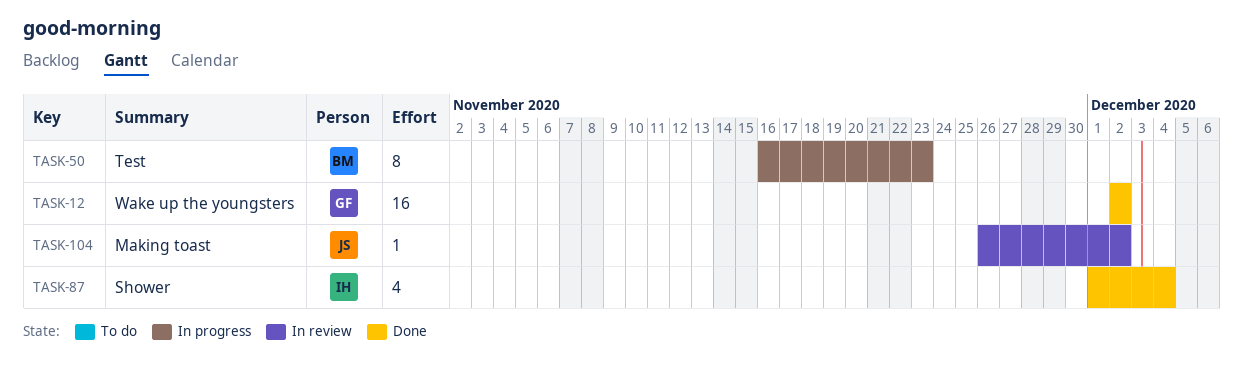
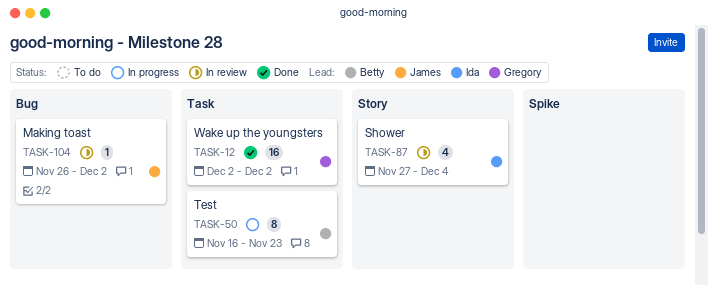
TASK-87, status: Done -> In review
TASK-87, start: Dec 1 -> Nov 27

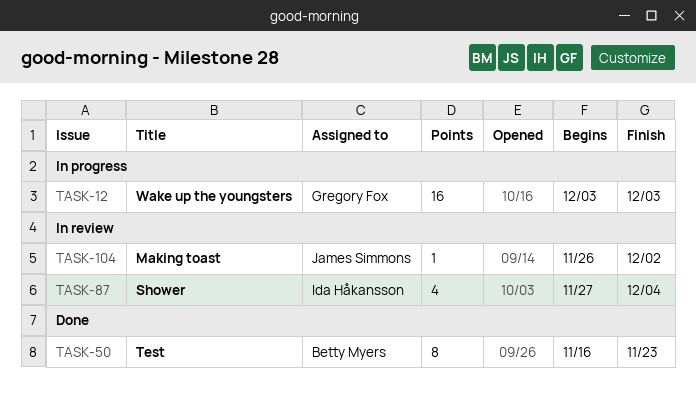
TASK-12, status: Done -> In progress
TASK-12, start: Dec 2 -> Dec 3
TASK-12, due: Dec 2 -> Dec 3
TASK-50, status: In progress -> Done

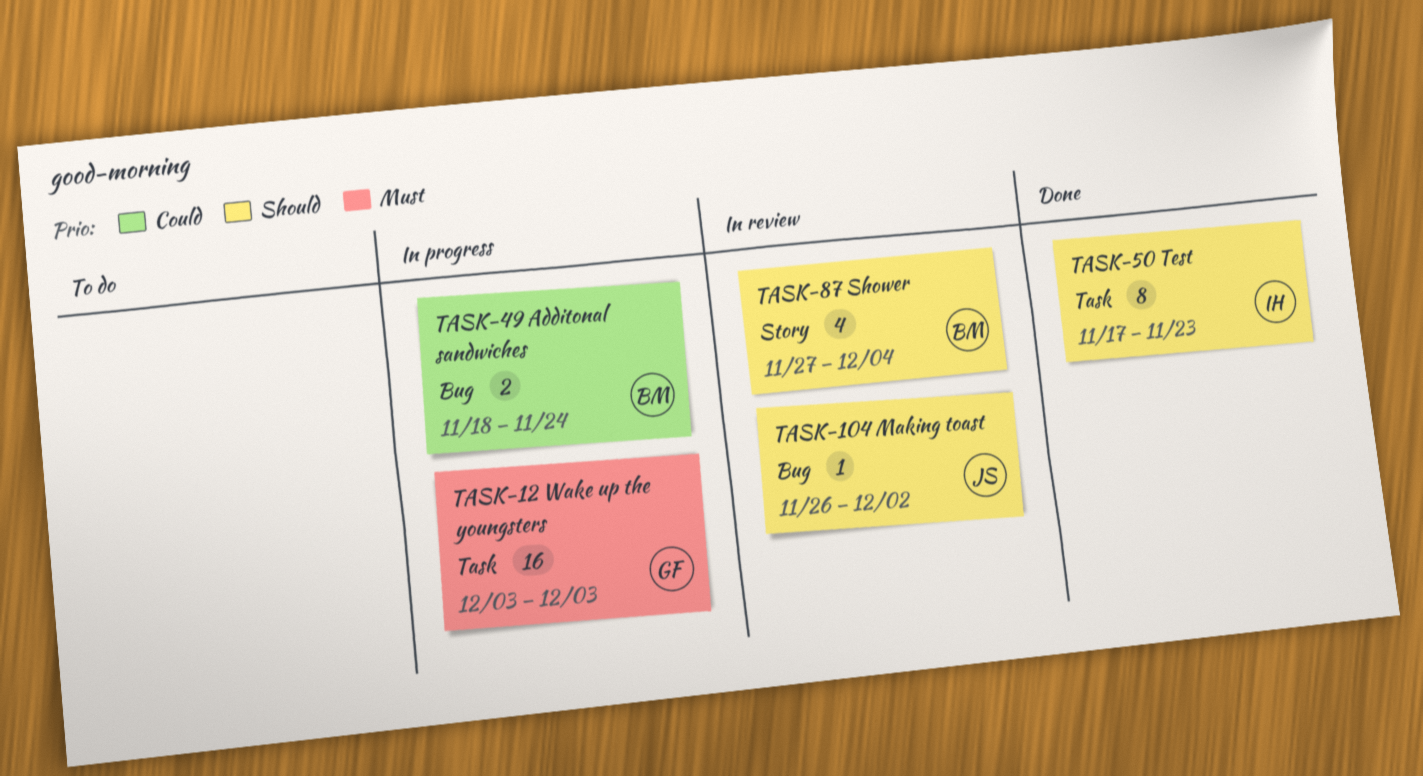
TASK-49: none -> present
TASK-50, owner: Betty Myers -> Ida Håkansson
TASK-50, start: Nov 16 -> Nov 17
TASK-87, owner: Ida Håkansson -> Betty Myers

